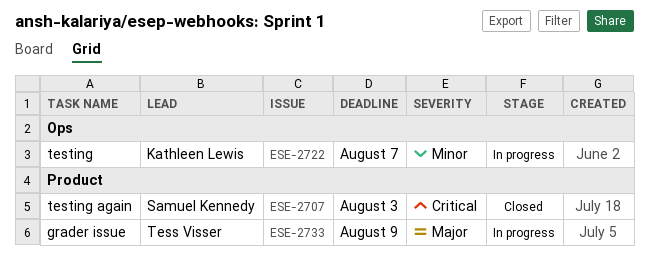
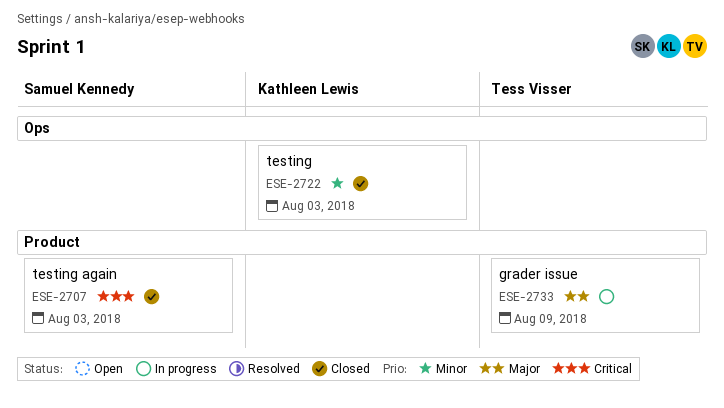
ESE-2722, status: In progress -> Closed
ESE-2722, due: Aug 7 -> Aug 3

